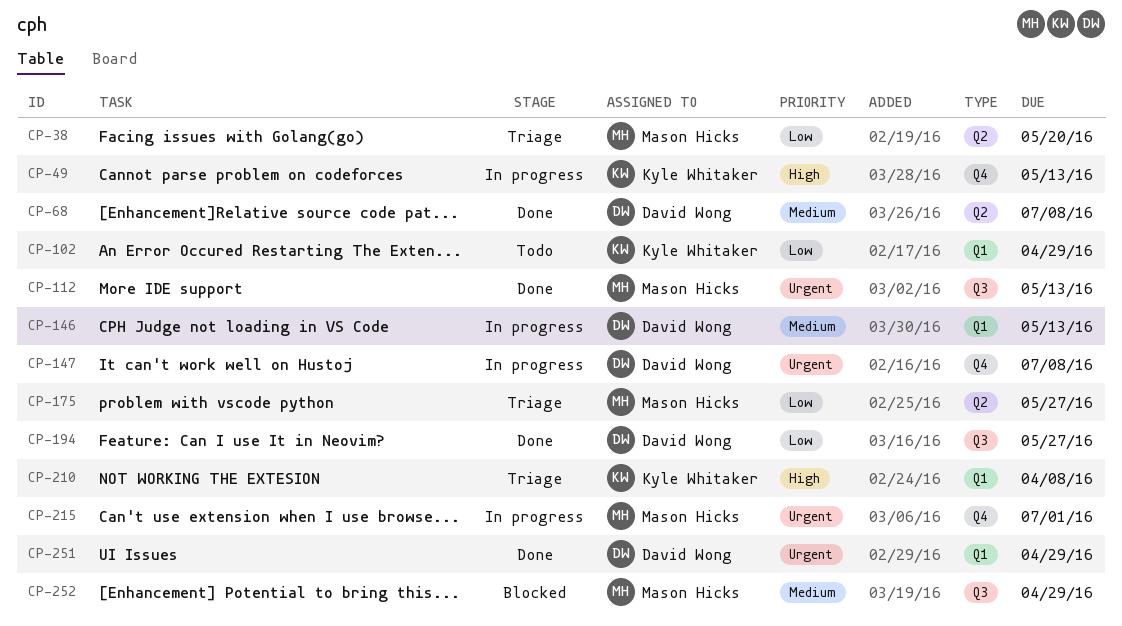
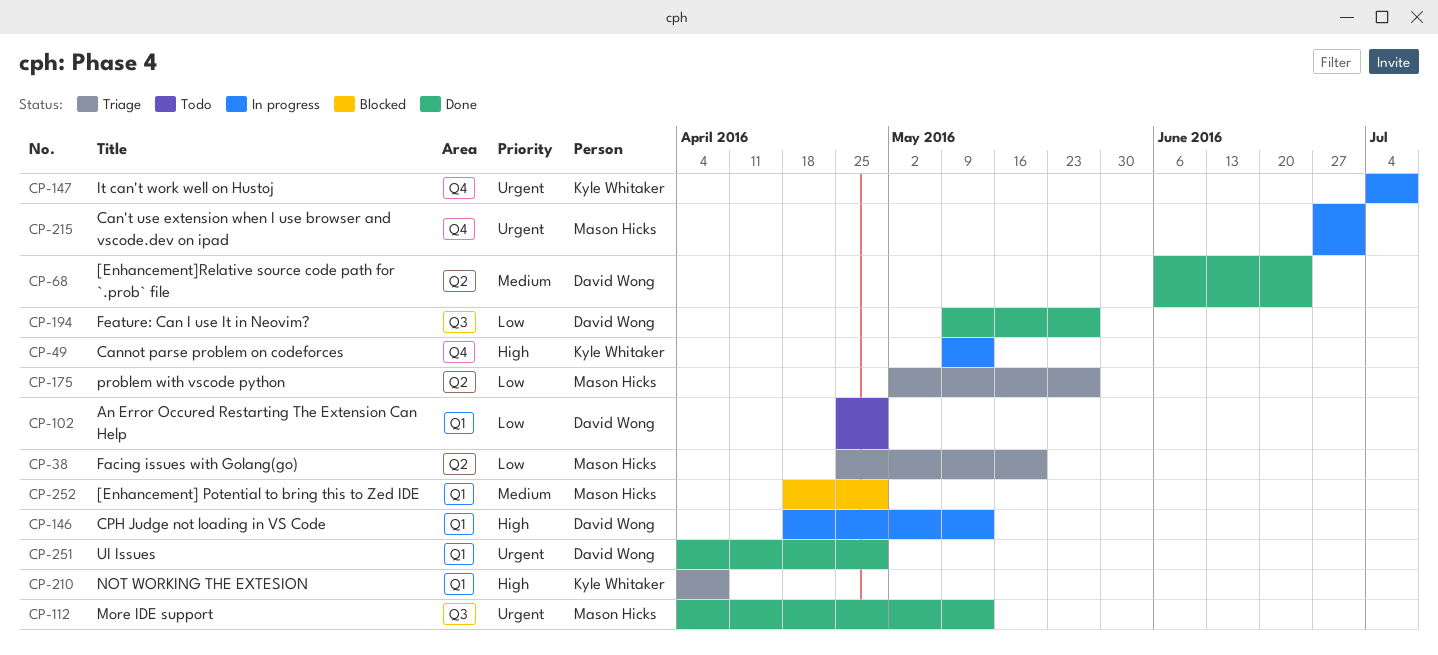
CP-68, due: Jul 8 -> Jun 24
CP-102, owner: Kyle Whitaker -> David Wong
CP-146, priority: Medium -> High
CP-147, owner: David Wong -> Kyle Whitaker
CP-252, label: Q3 -> Q1

